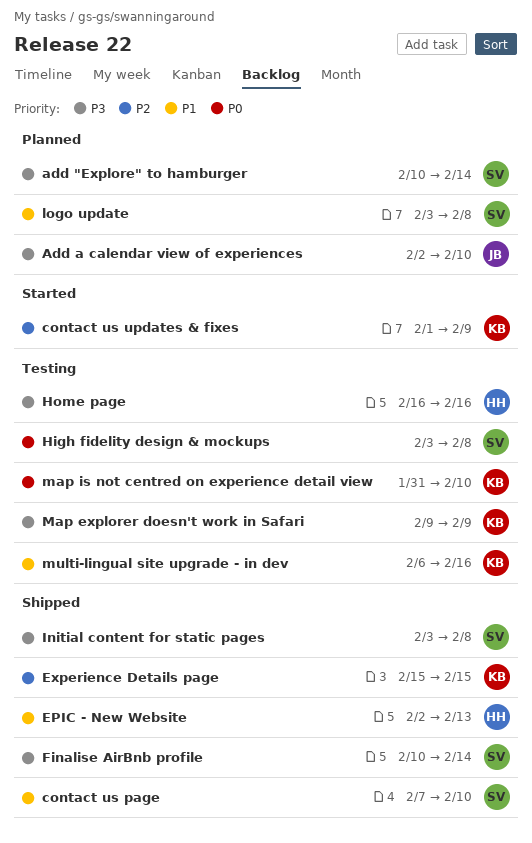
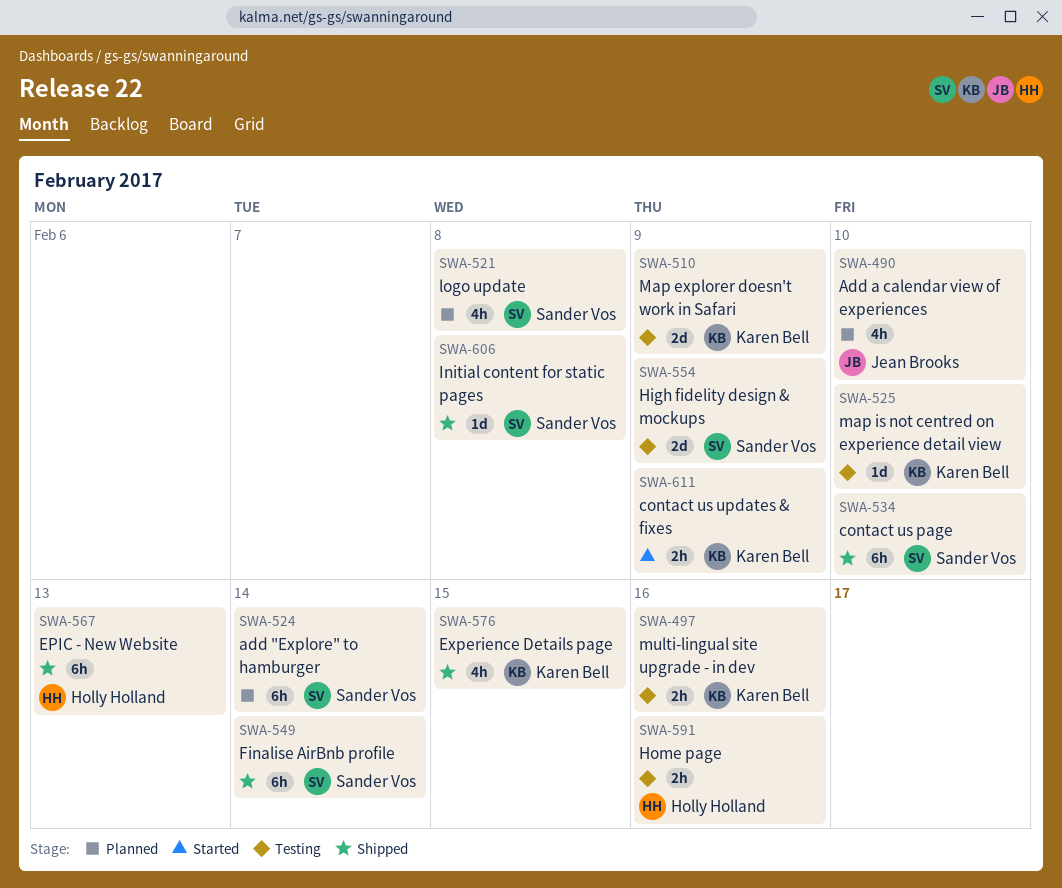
High fidelity design & mockups, due: Feb 8 -> Feb 9

